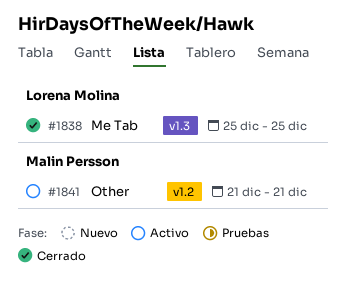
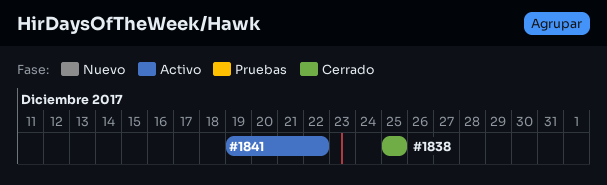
#1841, start: Dec 21 -> Dec 19
#1841, due: Dec 21 -> Dec 22

